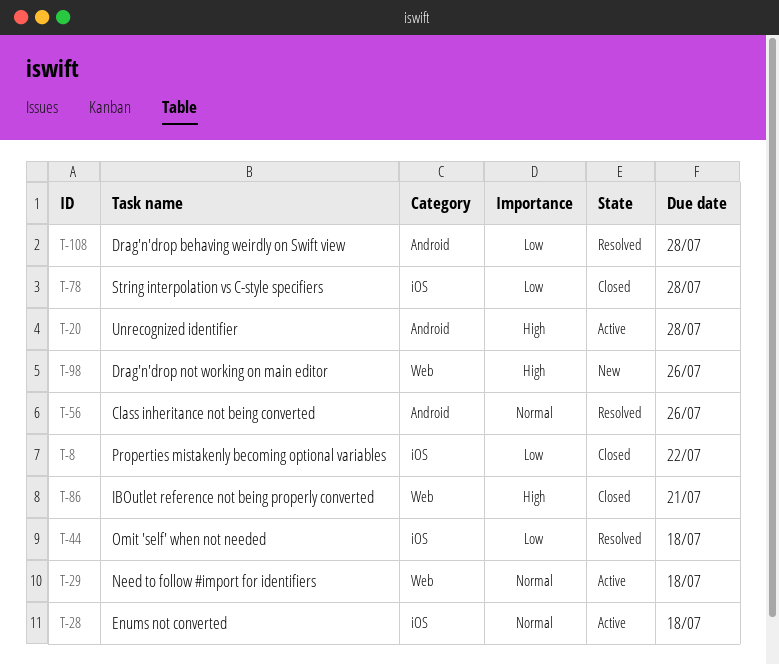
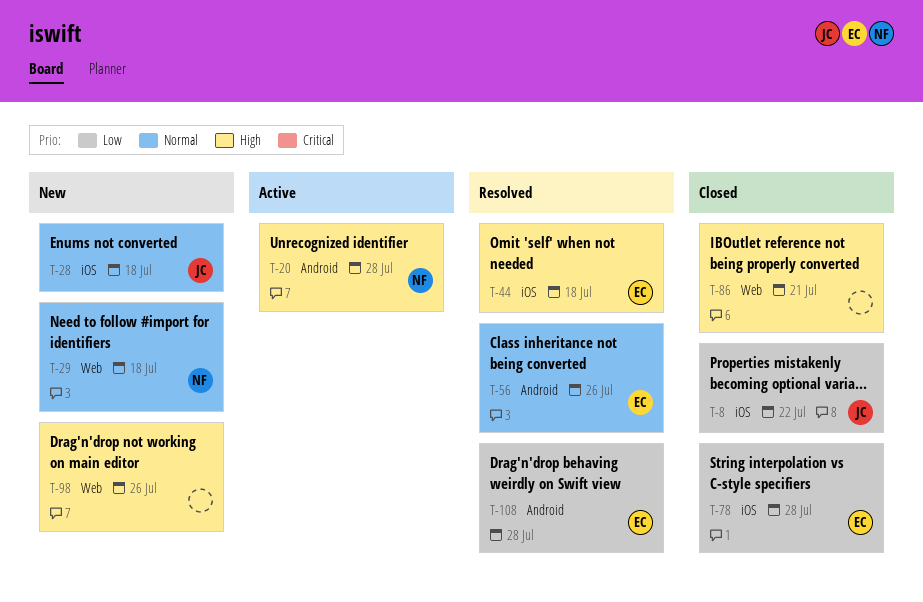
T-28, status: Active -> New
T-29, status: Active -> New
T-44, priority: Low -> High

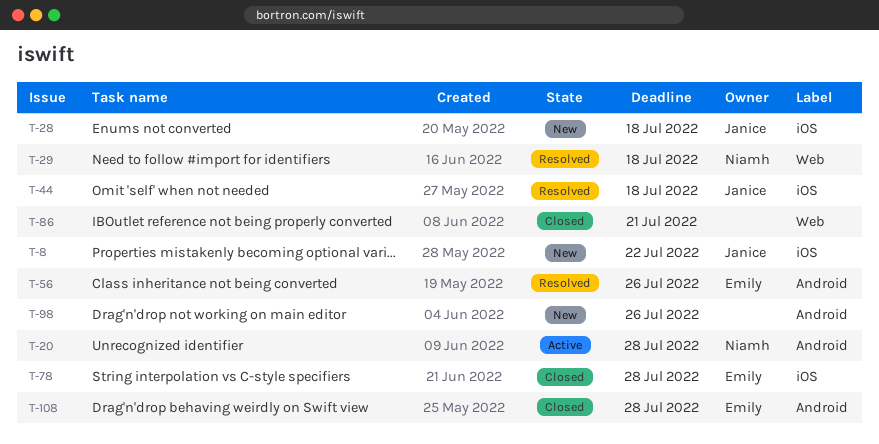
T-8, status: Closed -> New
T-29, status: New -> Resolved
T-44, owner: Emily -> Janice
T-98, label: Web -> Android
T-108, status: Resolved -> Closed

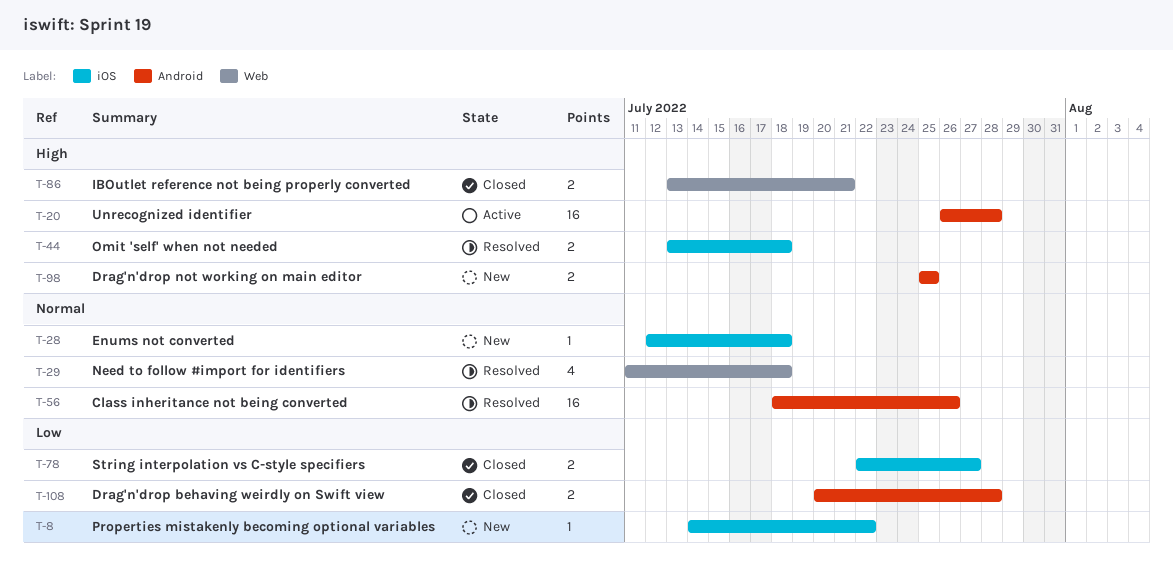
T-78, due: Jul 28 -> Jul 27
T-98, due: Jul 26 -> Jul 25

